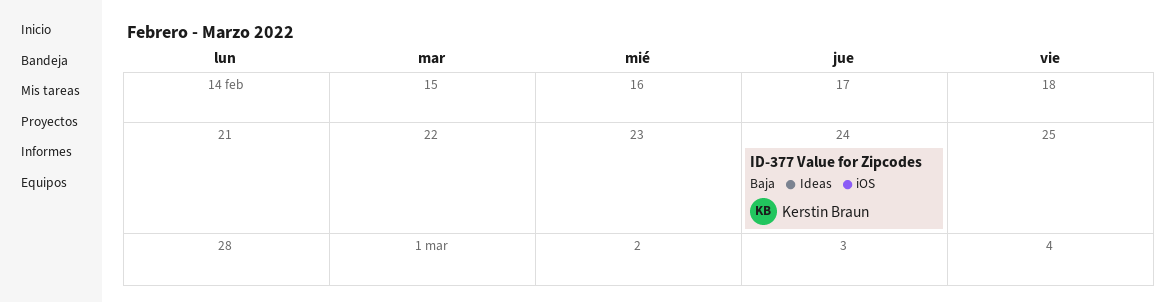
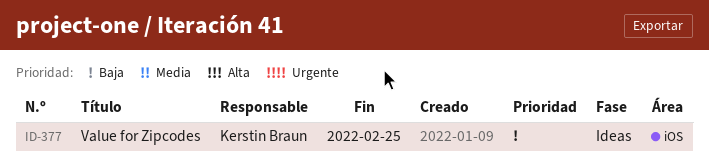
ID-377, due: Feb 24 -> Feb 25

